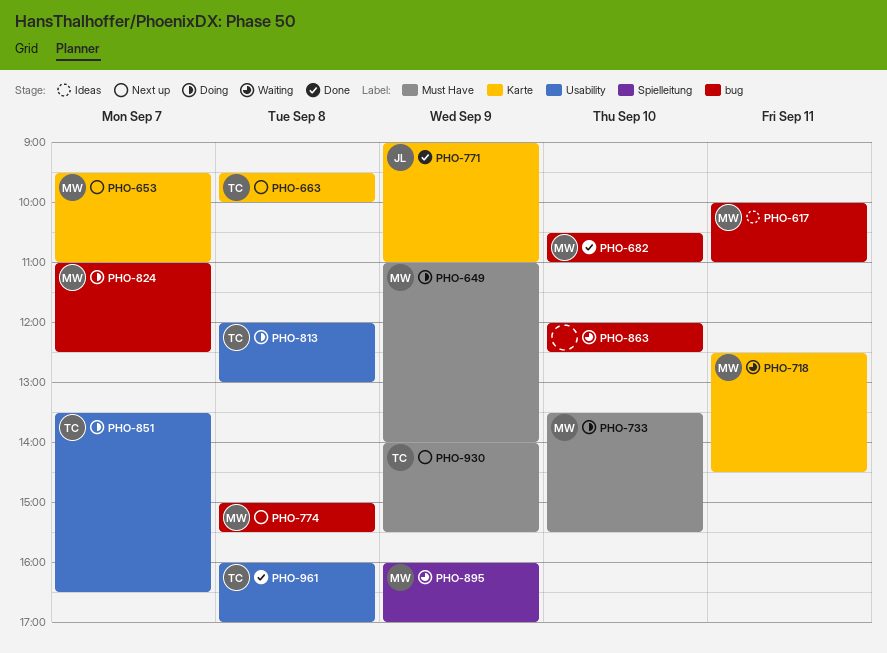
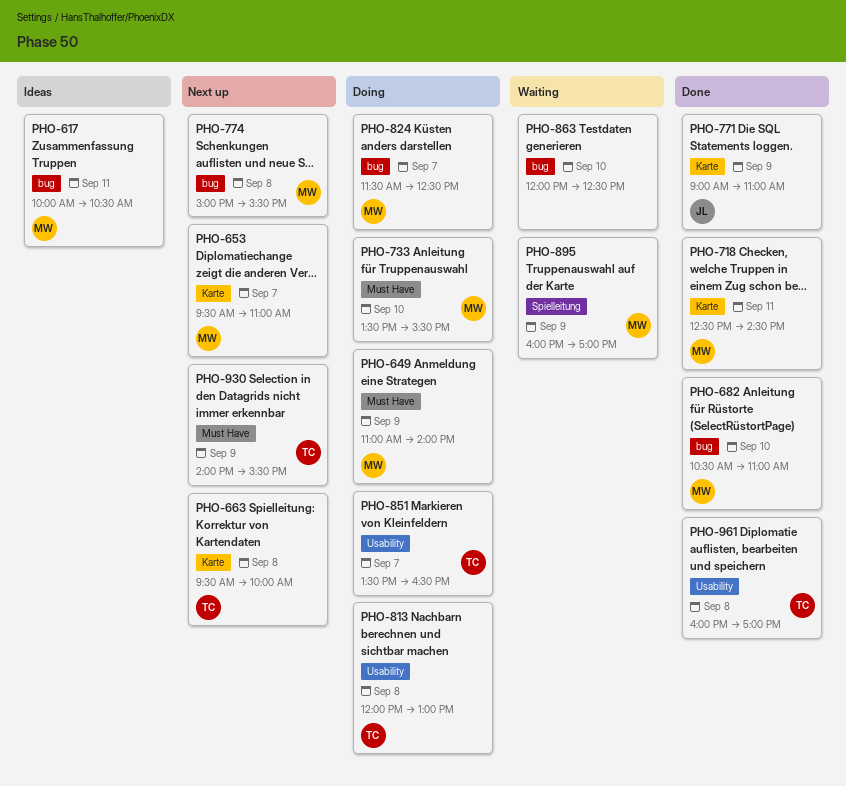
PHO-617, ends: 11:00 -> 10:30
PHO-718, status: Waiting -> Done
PHO-824, begins: 11:00 -> 11:30

